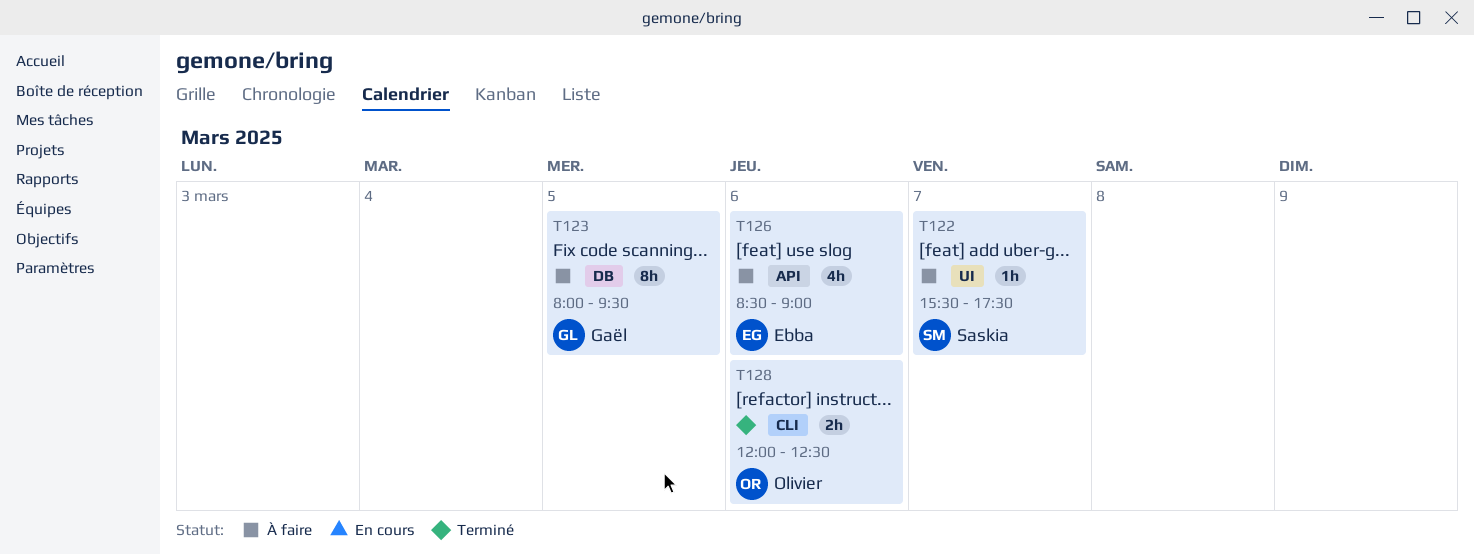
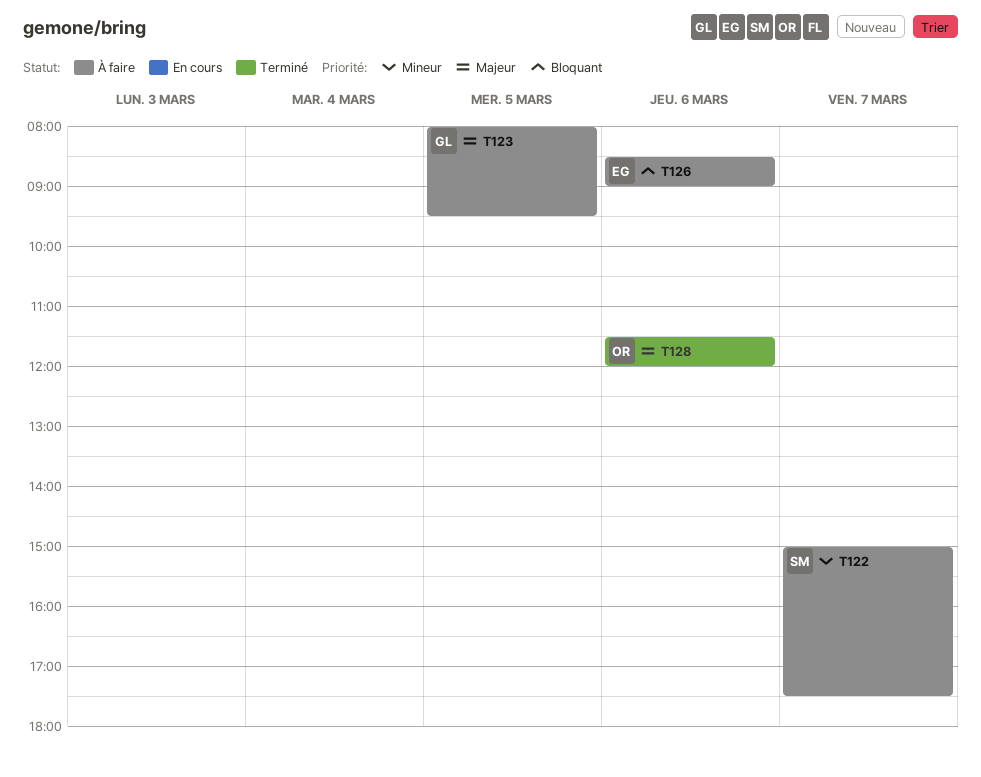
T122, begins: 15:30 -> 15:00
T128, begins: 12:00 -> 11:30
T128, ends: 12:30 -> 12:00

